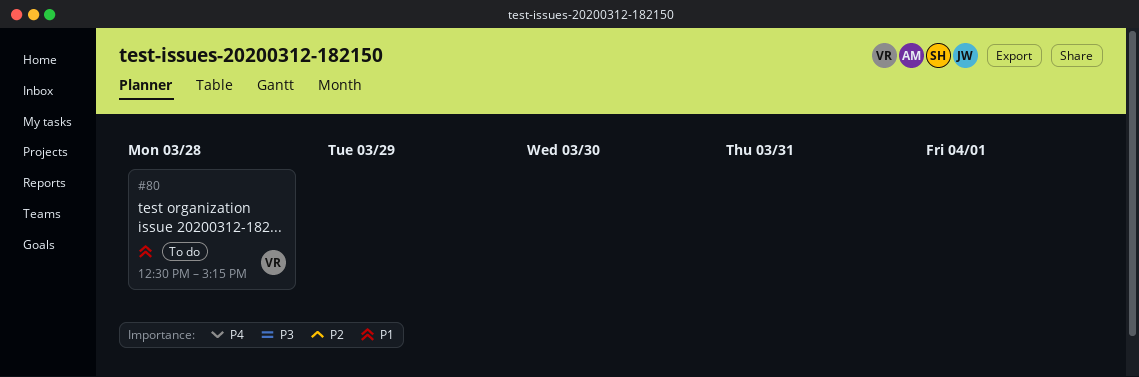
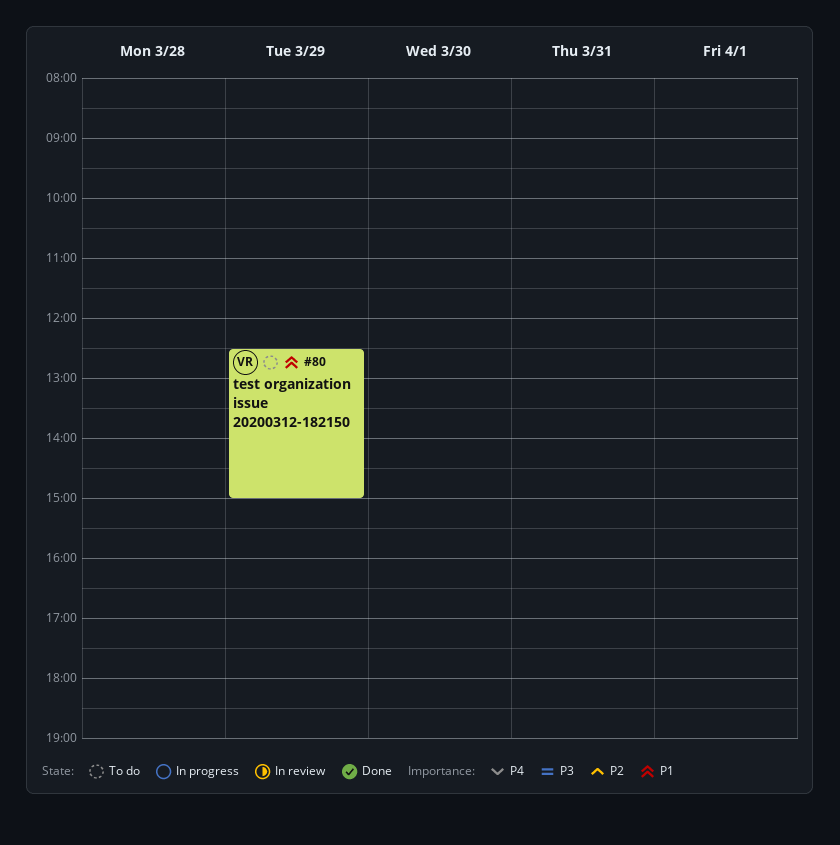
#80, day: Mar 28 -> Mar 29
#80, ends: 15:15 -> 15:00

